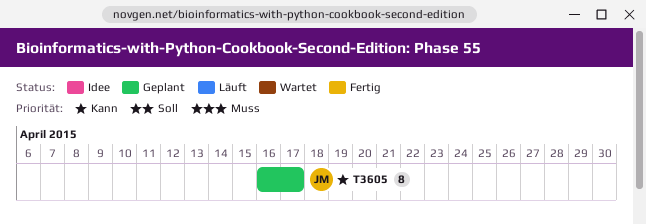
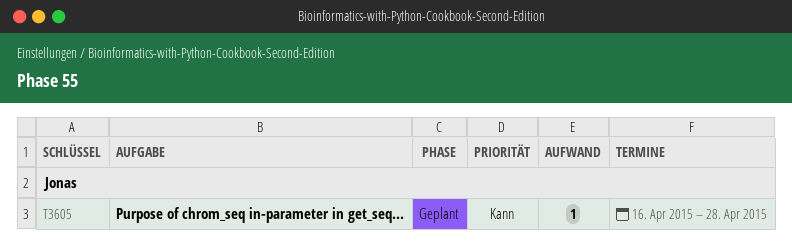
T3605, estimate: 8 -> 1
T3605, due: Apr 17 -> Apr 28

